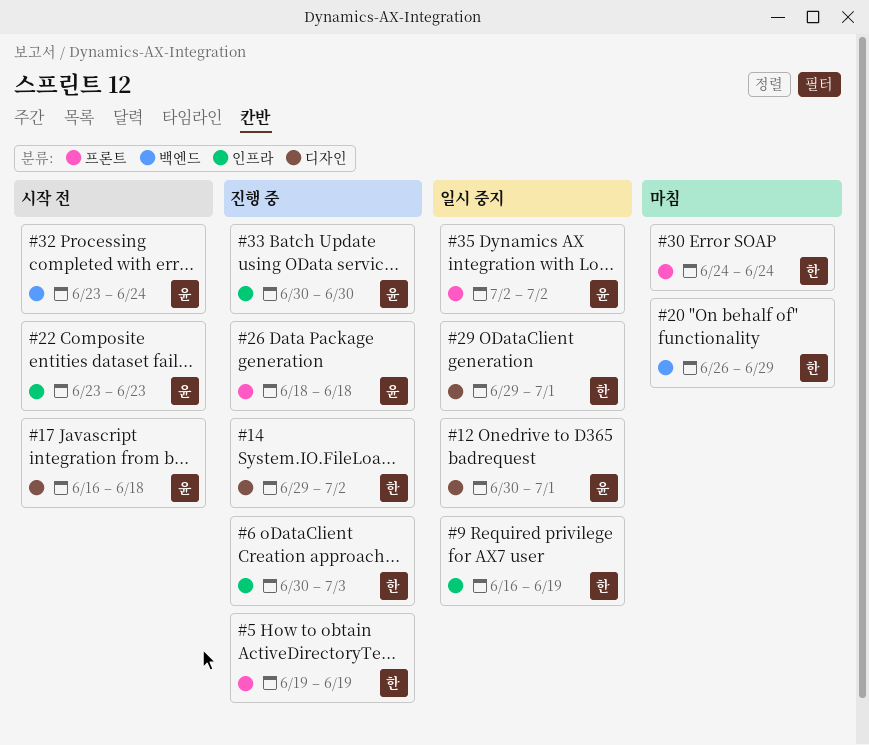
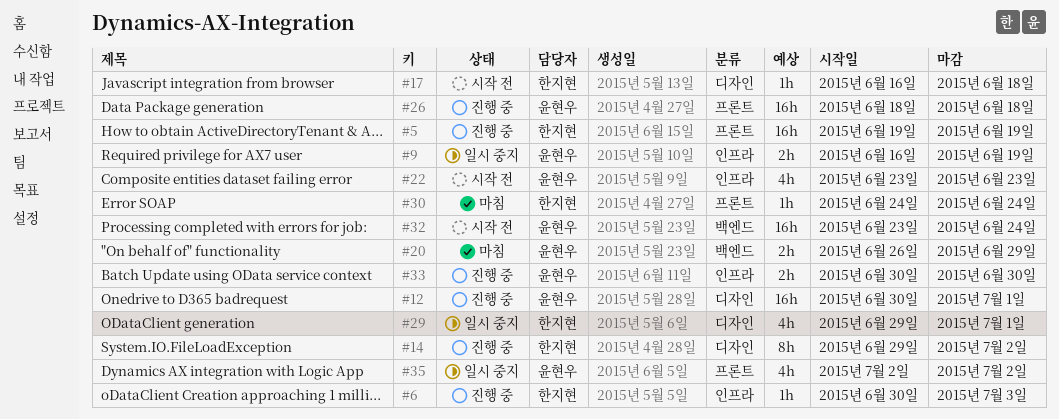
#9, owner: 한지현 -> 윤현우
#12, status: 일시 중지 -> 진행 중
#17, owner: 윤현우 -> 한지현
#20, owner: 한지현 -> 윤현우

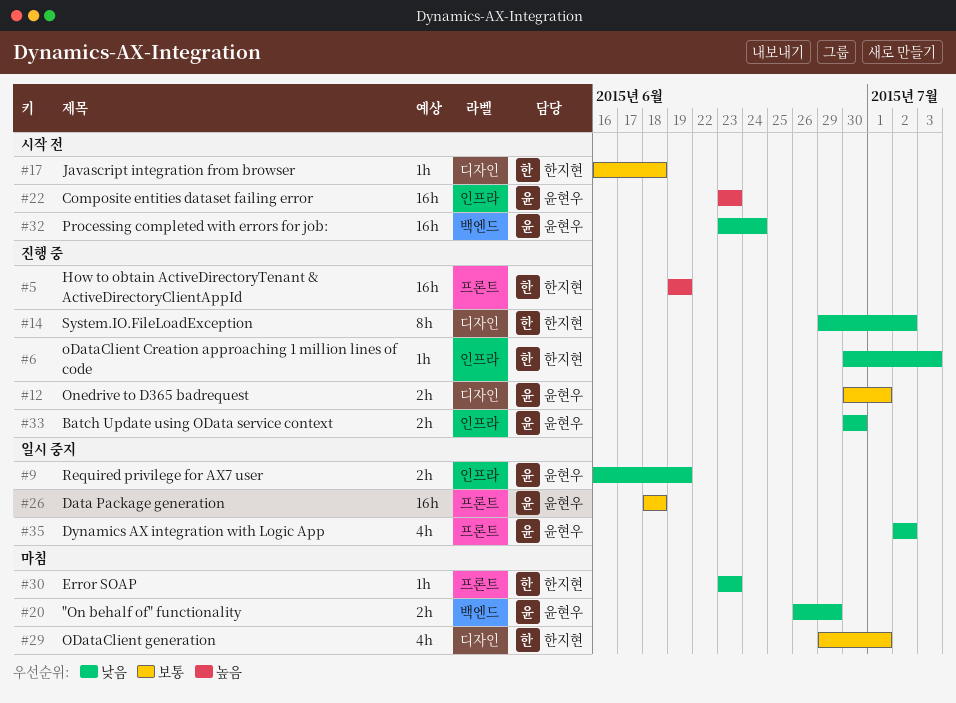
#12, estimate: 16h -> 2h
#22, estimate: 4h -> 16h
#26, status: 진행 중 -> 일시 중지
#29, status: 일시 중지 -> 마침
#30, start: Jun 24 -> Jun 23
#30, due: Jun 24 -> Jun 23

